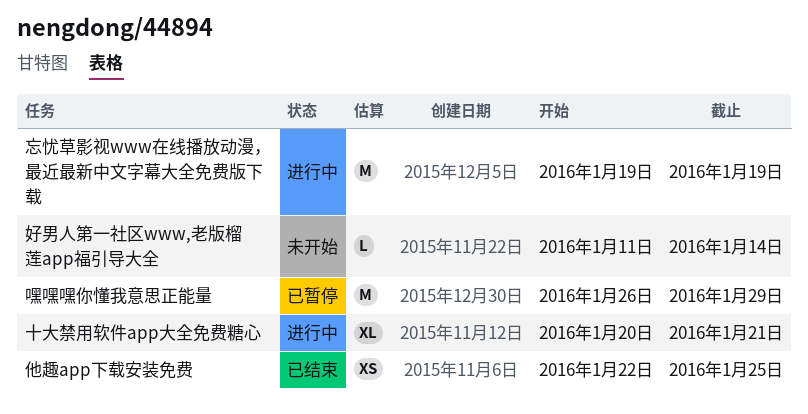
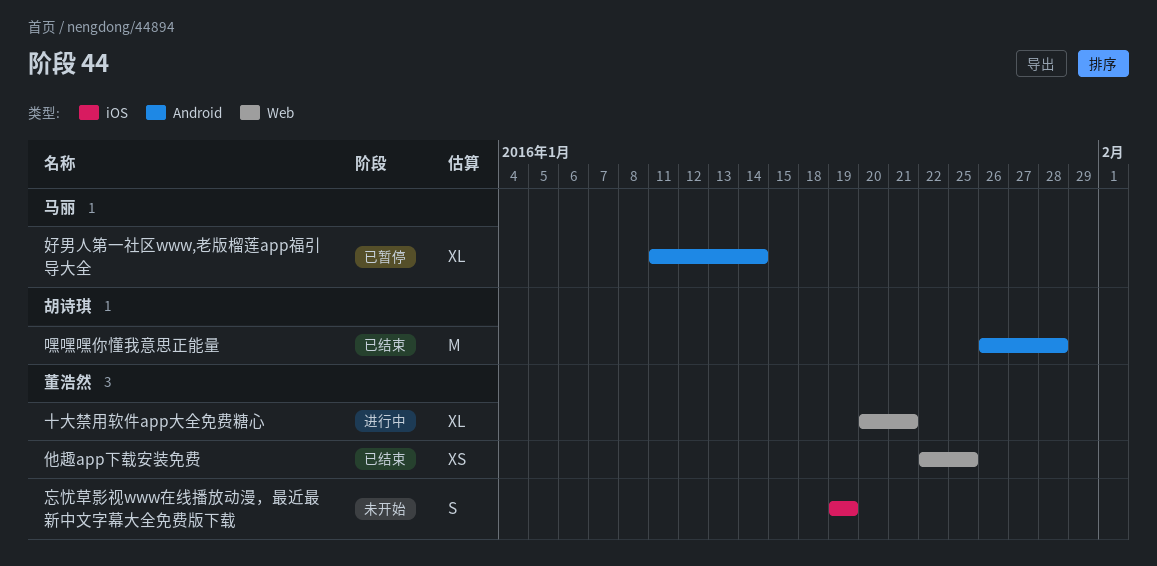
嘿嘿嘿你懂我意思正能量, status: 已暂停 -> 已结束
嘿嘿嘿你懂我意思正能量, due: Jan 29 -> Jan 28
好男人第一社区www,老版榴莲app福引导大全, status: 未开始 -> 已暂停
好男人第一社区www,老版榴莲app福引导大全, estimate: L -> XL
忘忧草影视www在线播放动漫，最近最新中文字幕大全免费版下载, status: 进行中 -> 未开始
忘忧草影视www在线播放动漫，最近最新中文字幕大全免费版下载, estimate: M -> S

